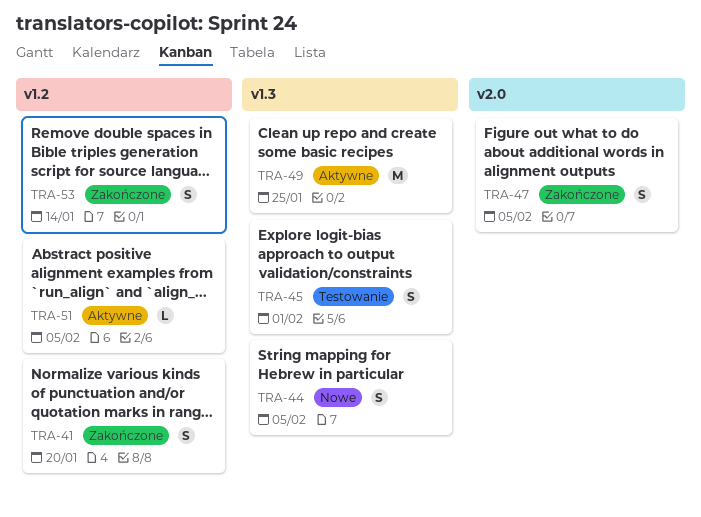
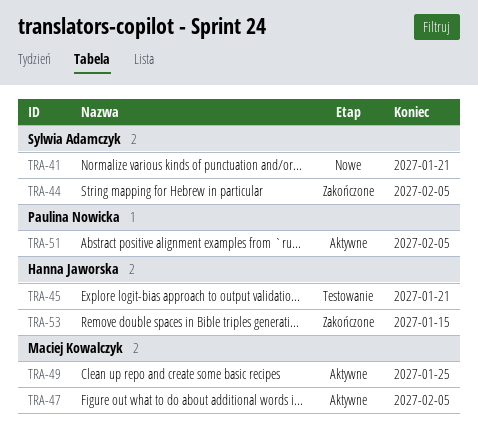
TRA-41, status: Zakończone -> Nowe
TRA-41, due: Jan 20 -> Jan 21
TRA-44, status: Nowe -> Zakończone
TRA-45, due: Feb 1 -> Jan 21
TRA-47, status: Zakończone -> Aktywne
TRA-53, due: Jan 14 -> Jan 15

